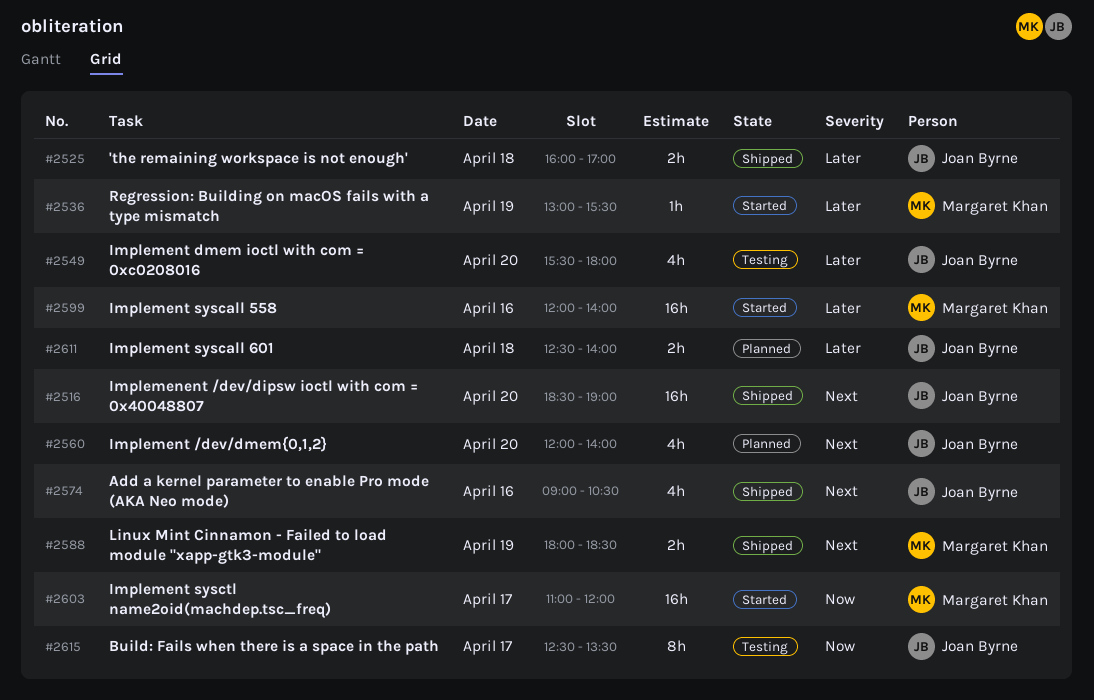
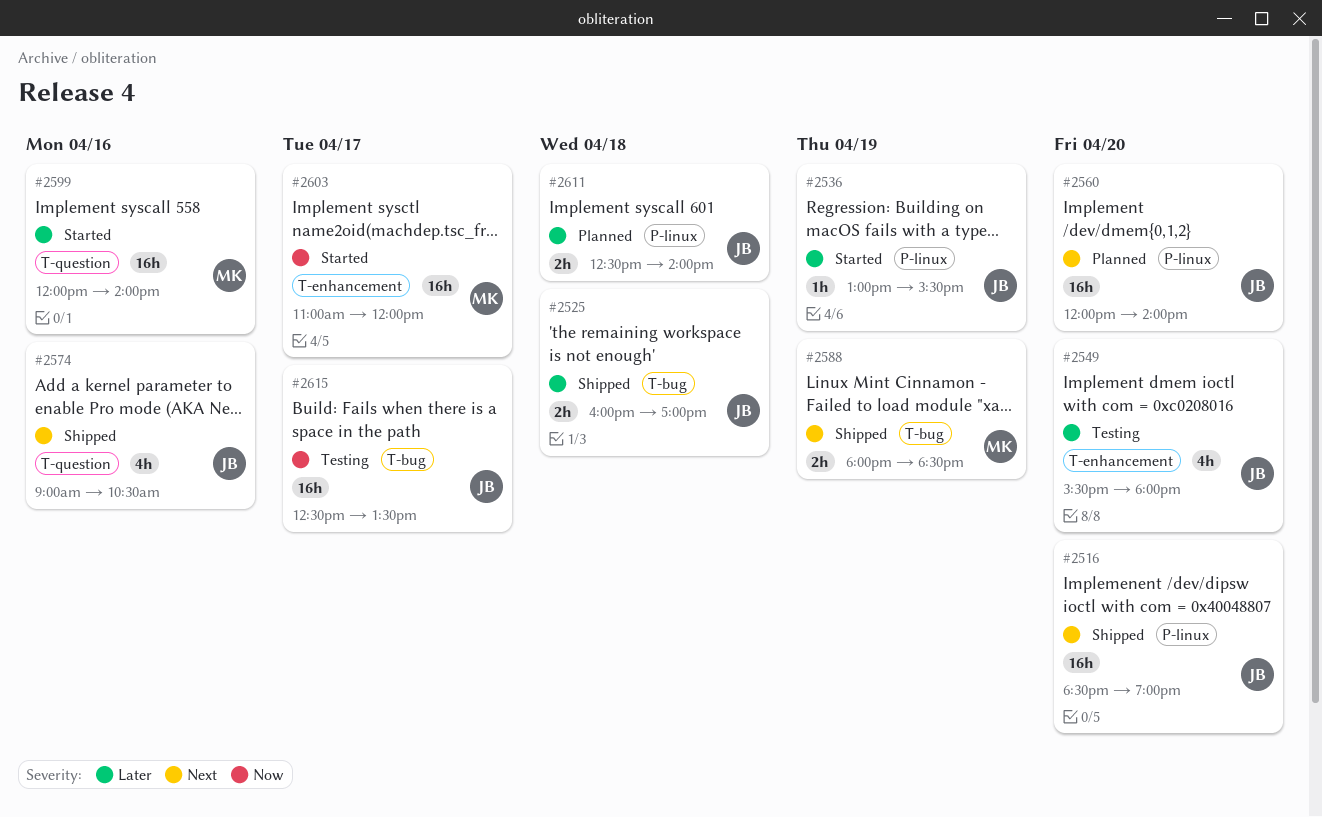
#2536, owner: Margaret Khan -> Joan Byrne
#2560, estimate: 4h -> 16h
#2615, estimate: 8h -> 16h

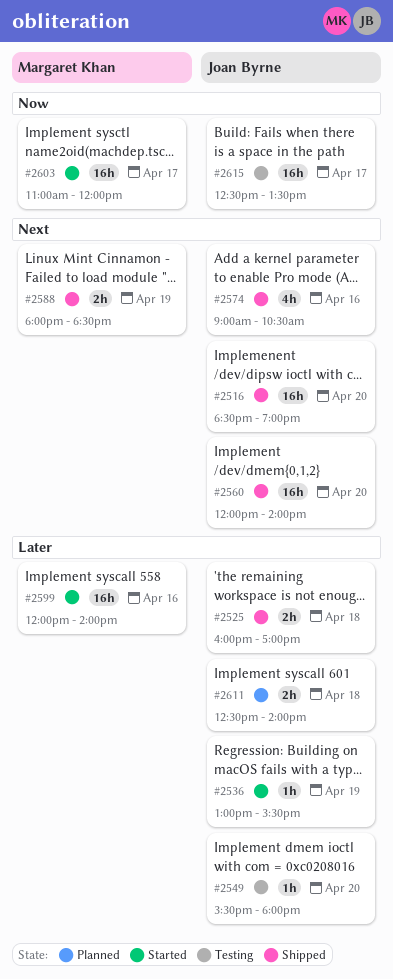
#2549, estimate: 4h -> 1h
#2560, status: Planned -> Shipped

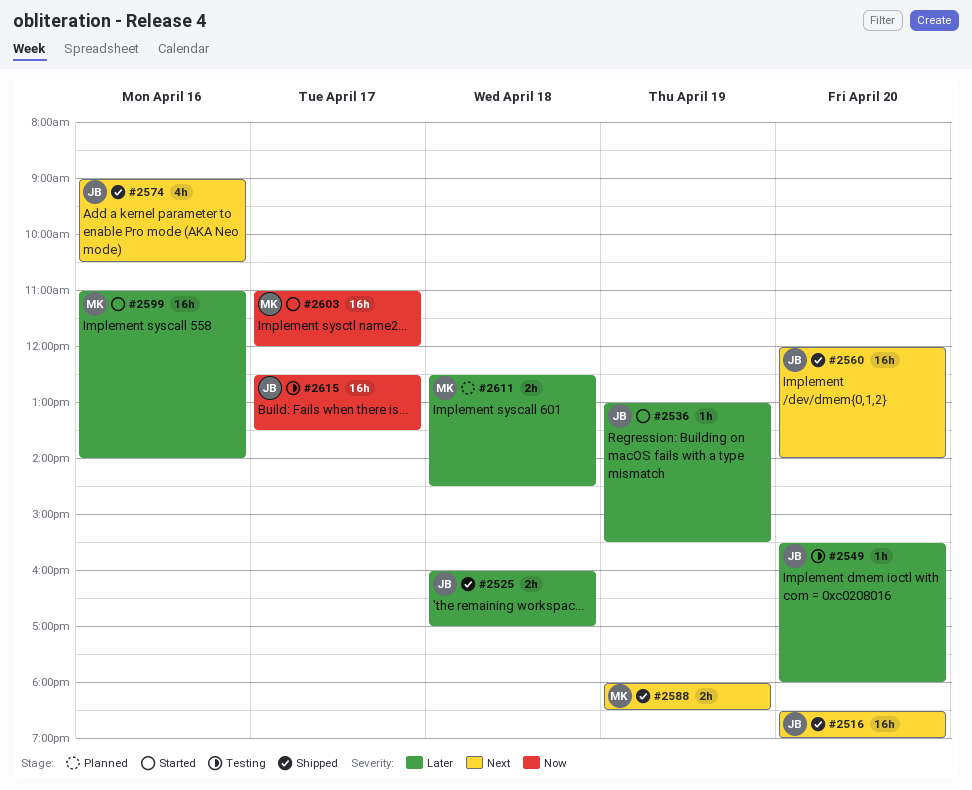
#2599, begins: 12:00 -> 11:00
#2611, owner: Joan Byrne -> Margaret Khan
#2611, ends: 14:00 -> 14:30

